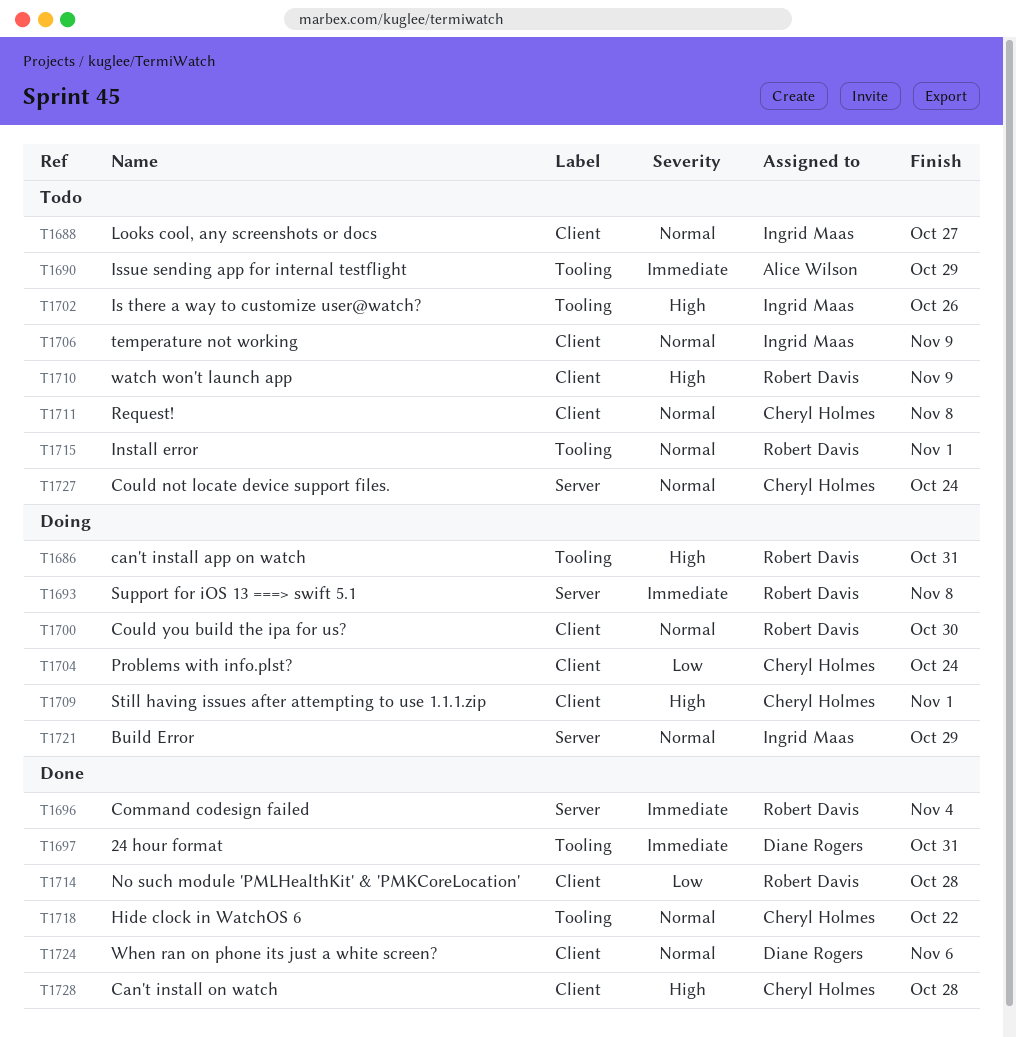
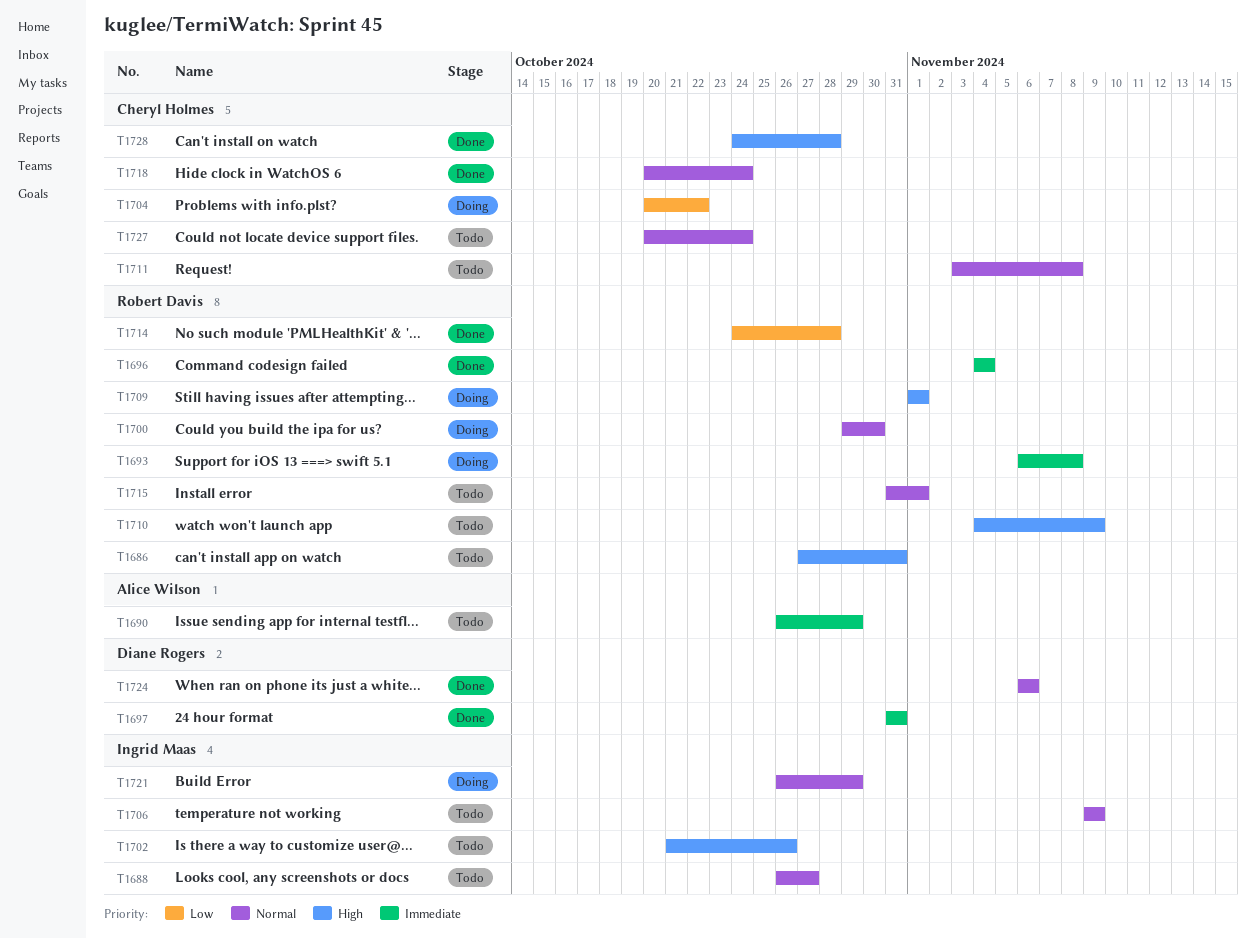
T1686, status: Doing -> Todo
T1704, due: Oct 24 -> Oct 22
T1709, owner: Cheryl Holmes -> Robert Davis
T1718, due: Oct 22 -> Oct 24

